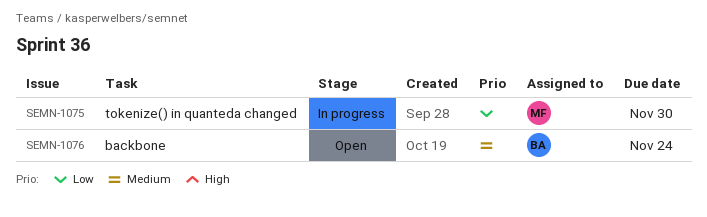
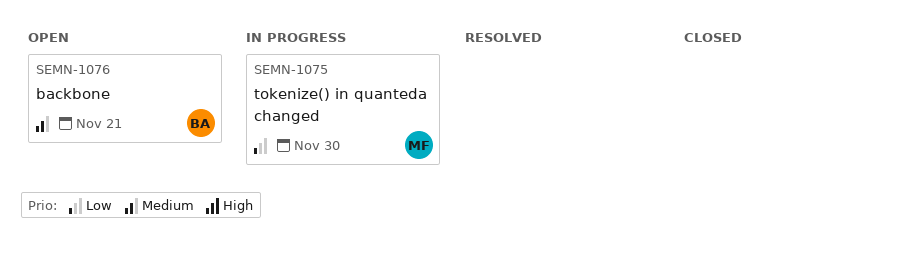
SEMN-1076, due: Nov 24 -> Nov 21

